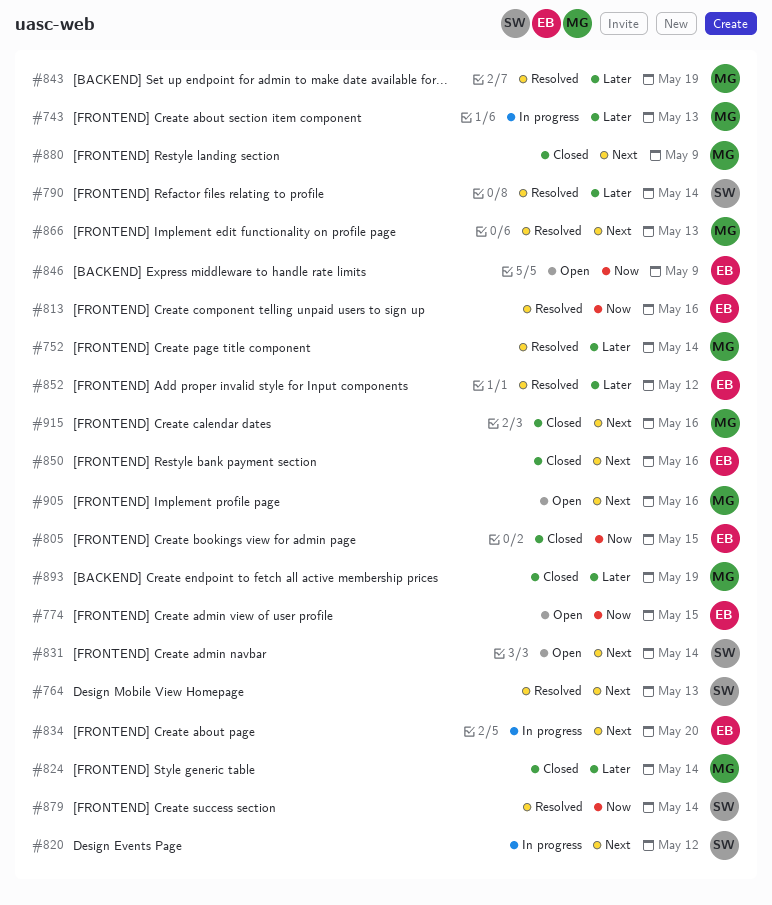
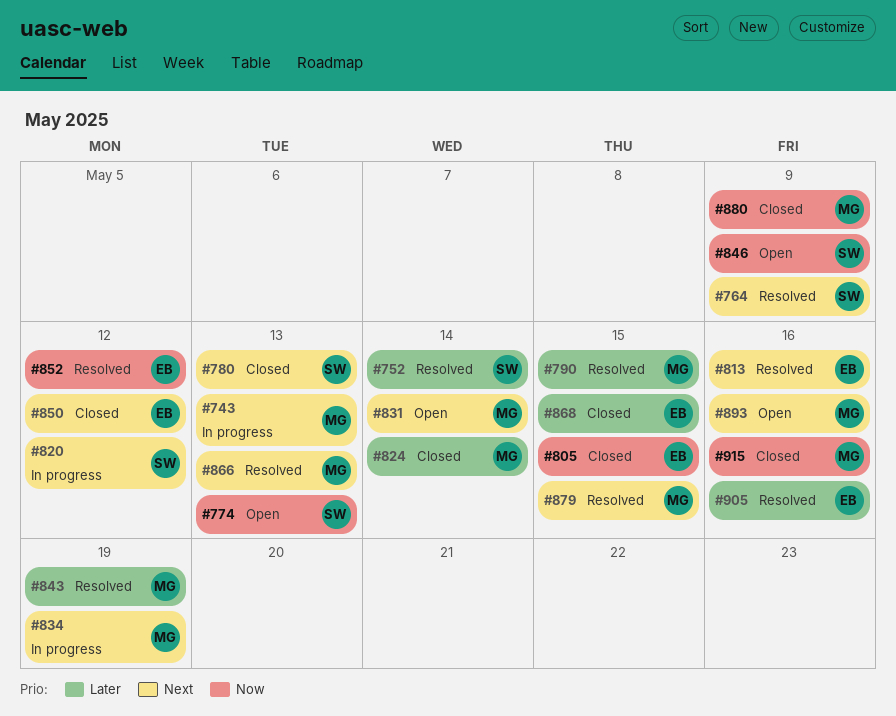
#743, priority: Later -> Next
#752, owner: MG -> SW
#764, due: May 13 -> May 9
#774, owner: EB -> SW
#774, due: May 15 -> May 13
#780: none -> present
#790, owner: SW -> MG
#790, due: May 14 -> May 15
#813, priority: Now -> Next
#831, owner: SW -> MG
#834, owner: EB -> MG
#834, due: May 20 -> May 19
#846, owner: EB -> SW
#850, due: May 16 -> May 12
#852, priority: Later -> Now
#868: none -> present
#879, owner: SW -> MG
#879, priority: Now -> Next
#879, due: May 14 -> May 15
#880, priority: Next -> Now
#893, status: Closed -> Open
#893, priority: Later -> Next
#893, due: May 19 -> May 16
#905, status: Open -> Resolved
#905, owner: MG -> EB
#905, priority: Next -> Later
#915, priority: Next -> Now

